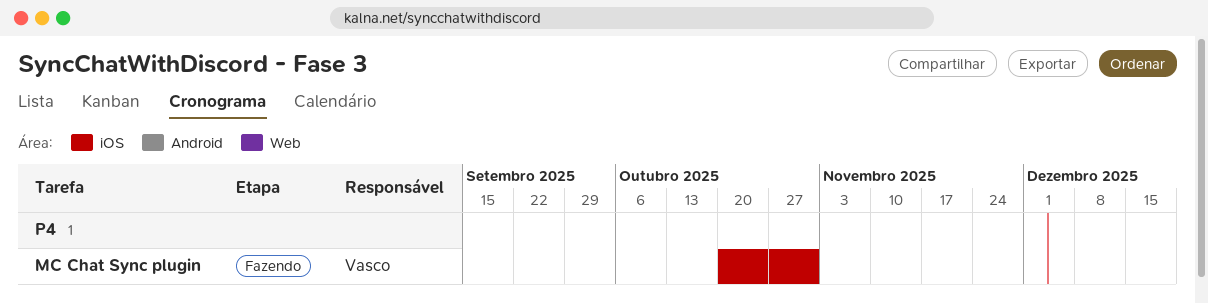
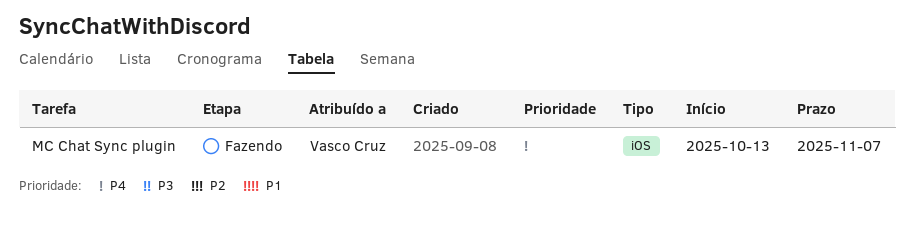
MC Chat Sync plugin, start: Oct 20 -> Oct 13
MC Chat Sync plugin, due: Oct 31 -> Nov 7

